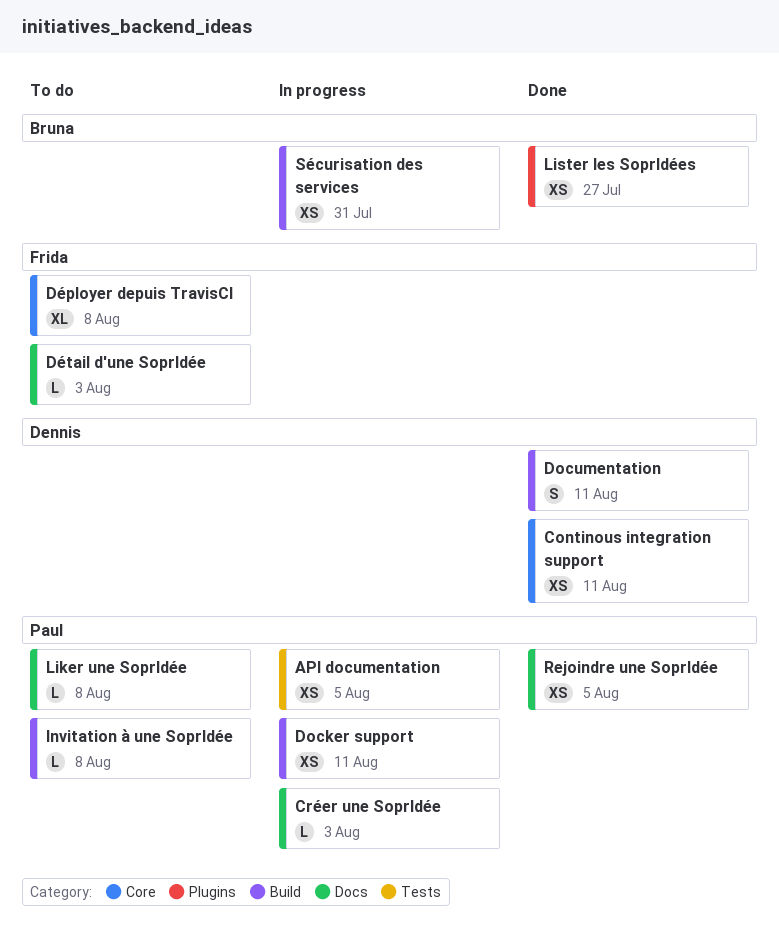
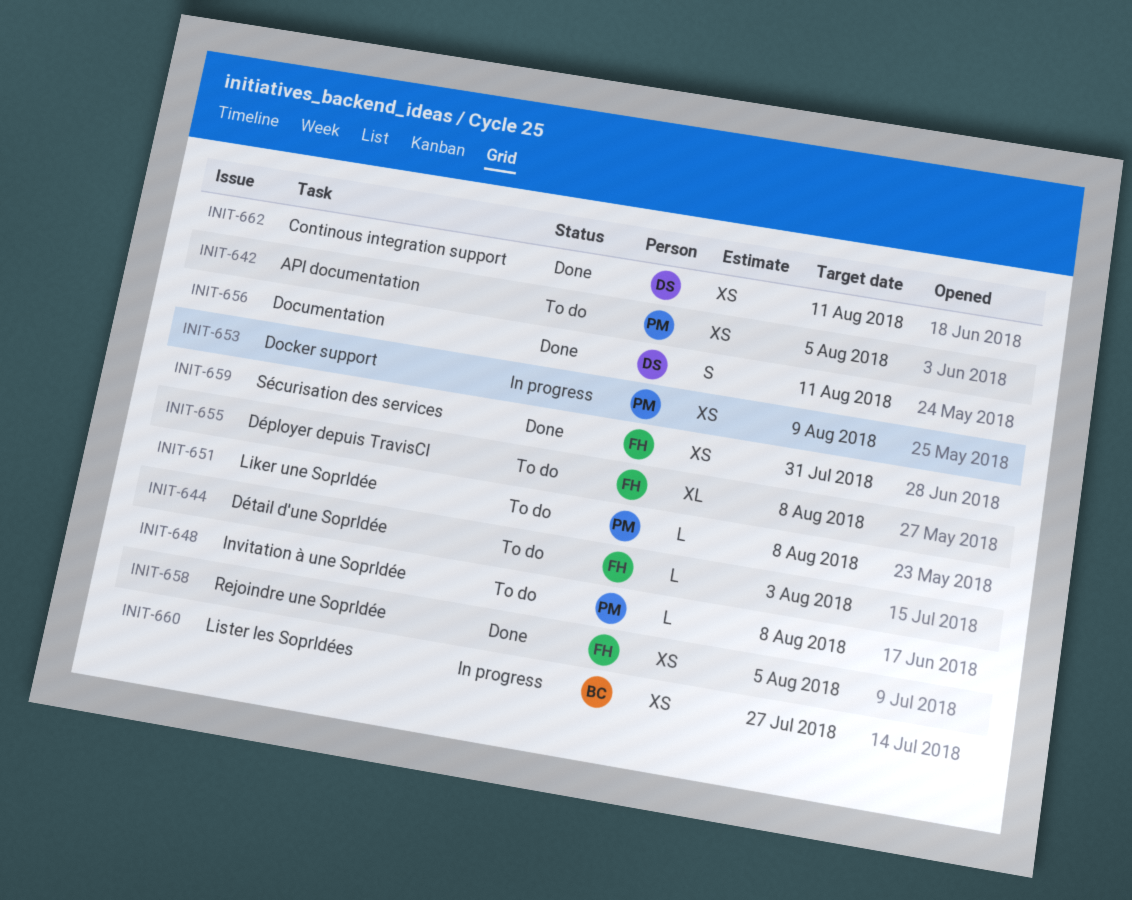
API documentation, status: In progress -> To do
Créer une SoprIdée: present -> none
Docker support, due: Aug 11 -> Aug 9
Lister les SoprIdées, status: Done -> In progress
Rejoindre une SoprIdée, owner: Paul -> Frida
Sécurisation des services, status: In progress -> Done
Sécurisation des services, owner: Bruna -> Frida

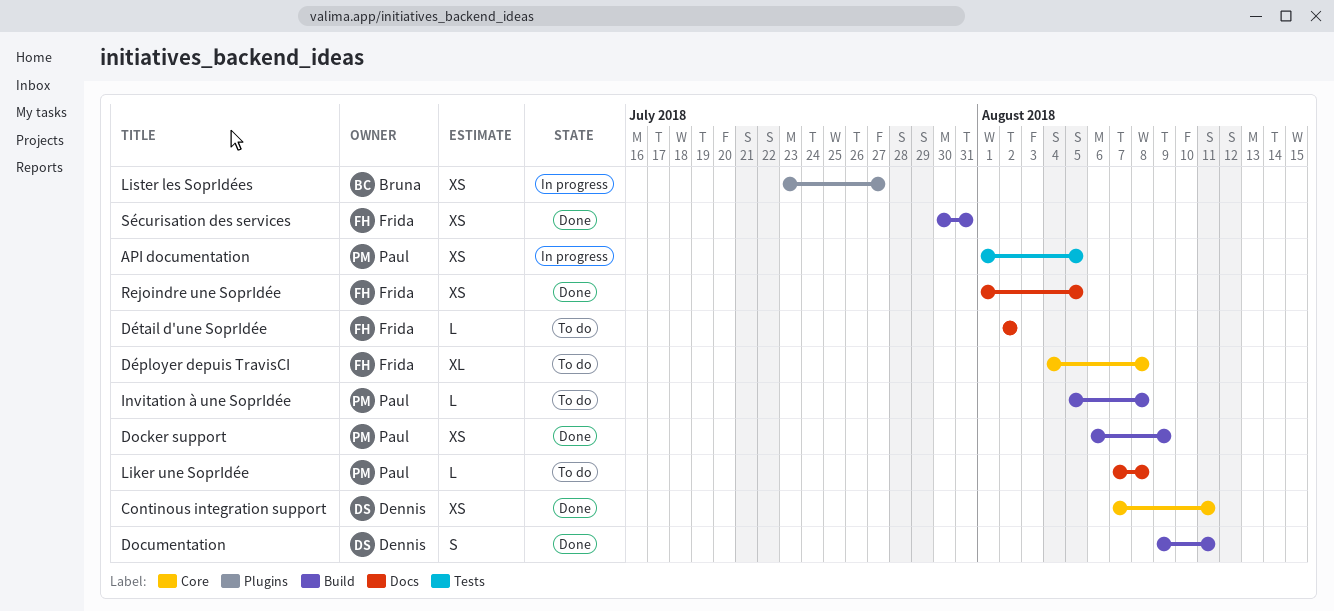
API documentation, status: To do -> In progress
Docker support, status: In progress -> Done
Détail d'une SoprIdée, due: Aug 3 -> Aug 2

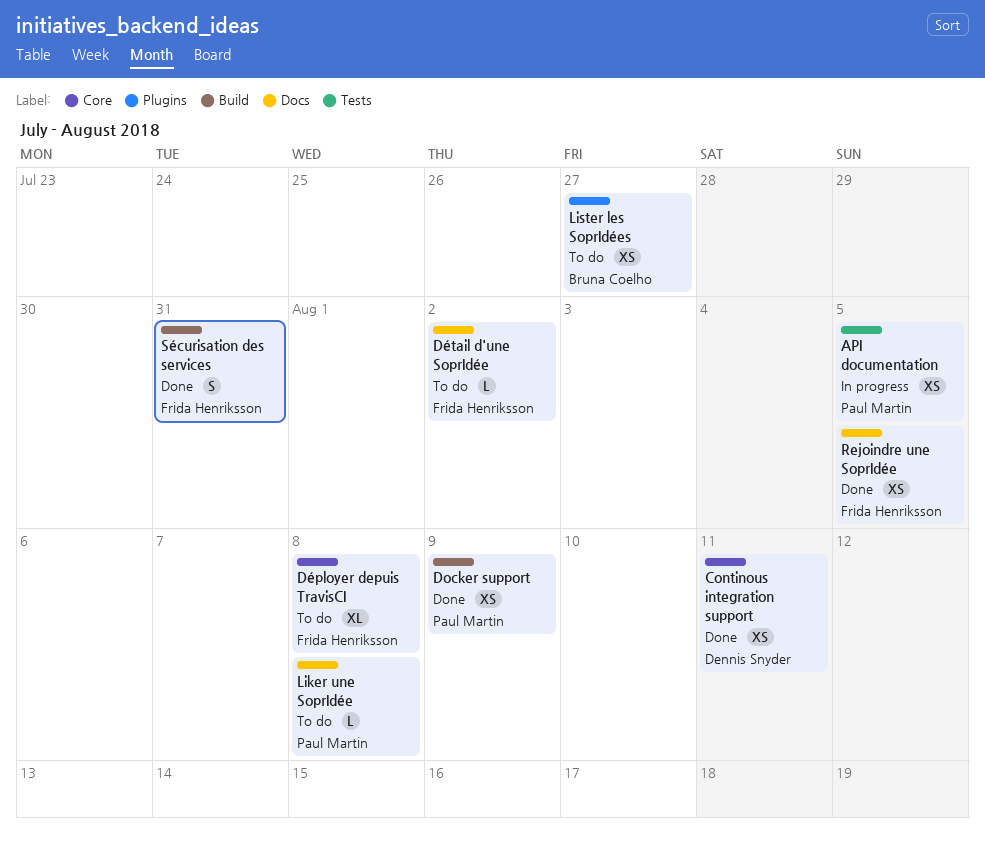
Documentation: present -> none
Invitation à une SoprIdée: present -> none
Lister les SoprIdées, status: In progress -> To do
Sécurisation des services, estimate: XS -> S

